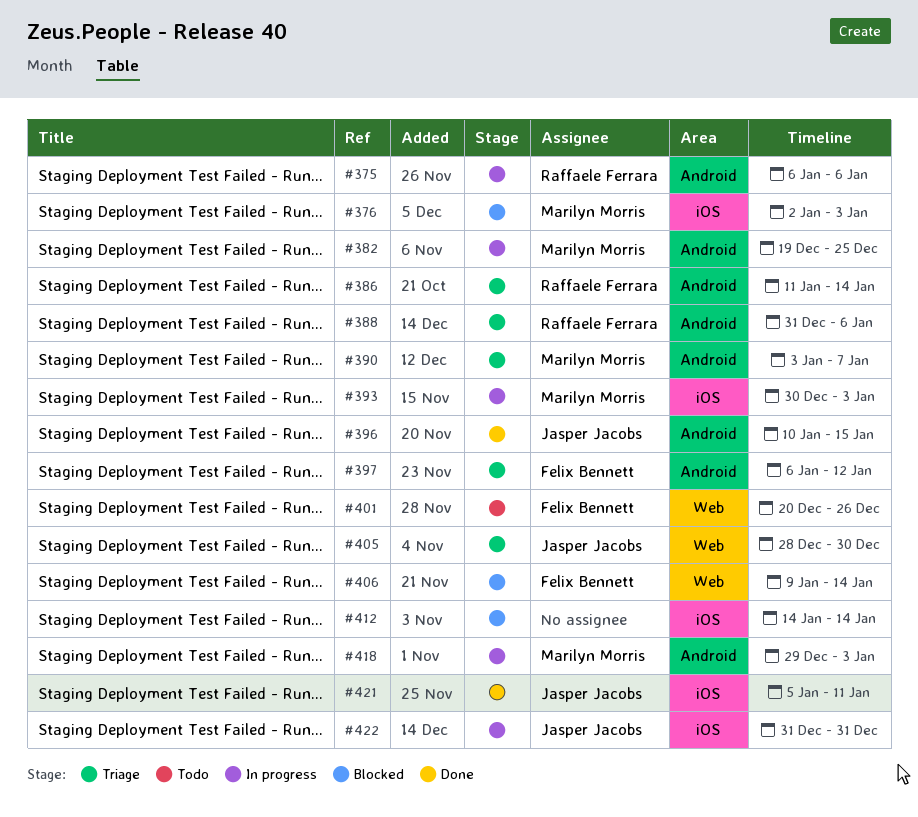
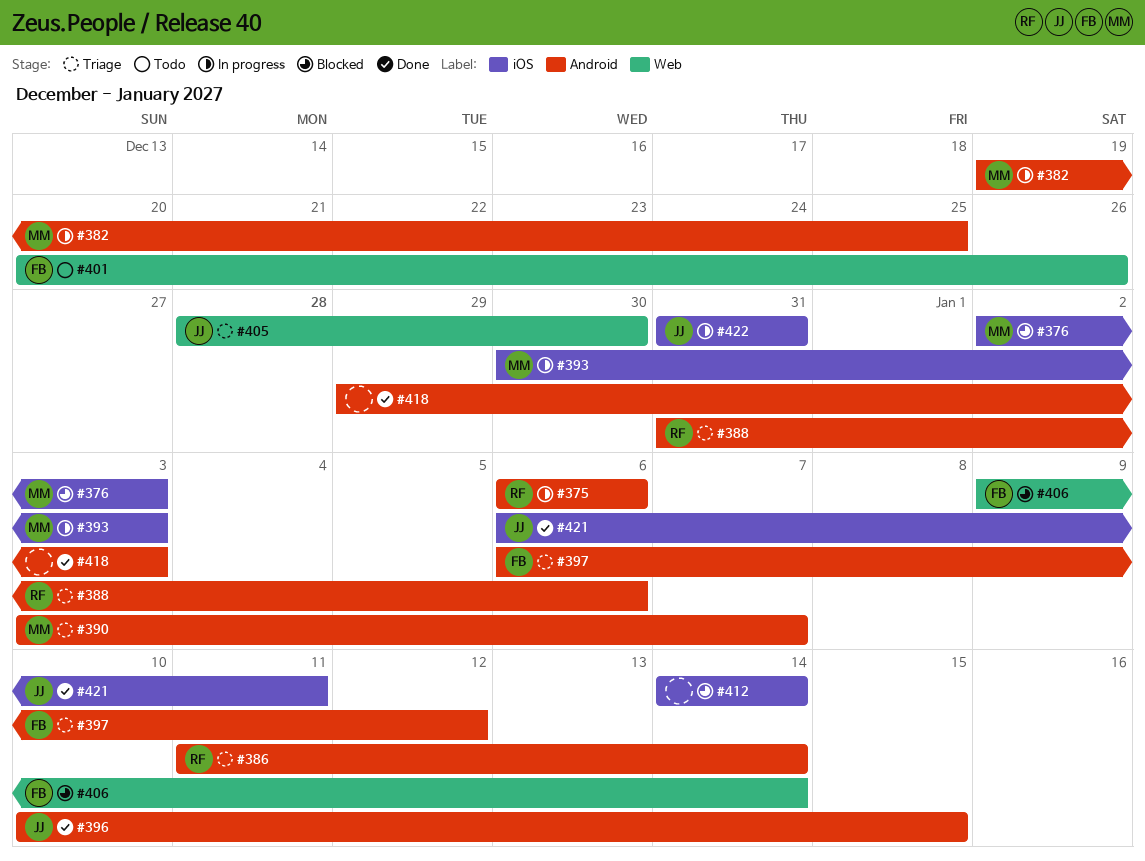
#418, status: In progress -> Done
#418, owner: Marilyn Morris -> none
#421, start: Jan 5 -> Jan 6

